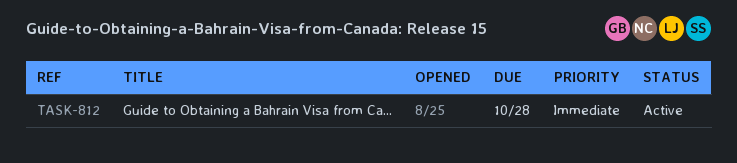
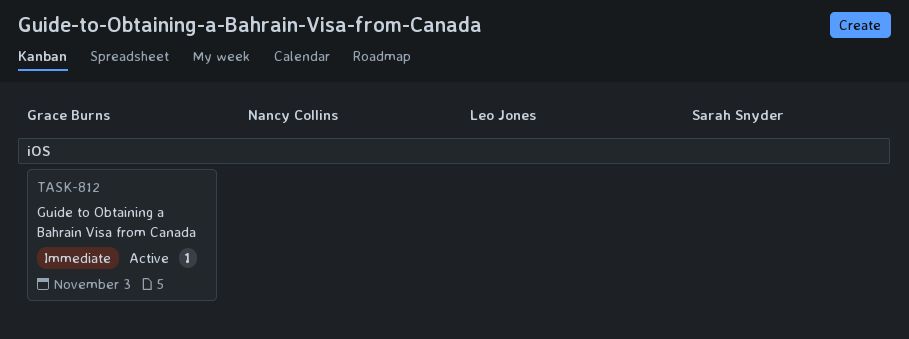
TASK-812, due: Oct 28 -> Nov 3

